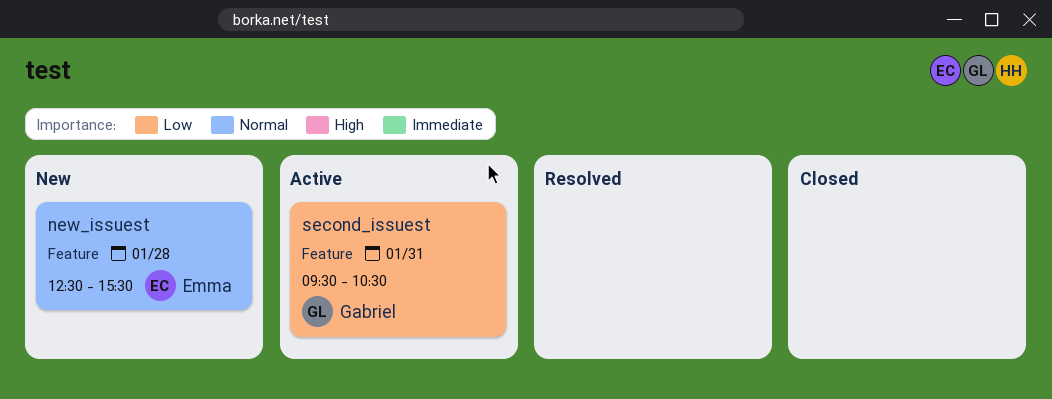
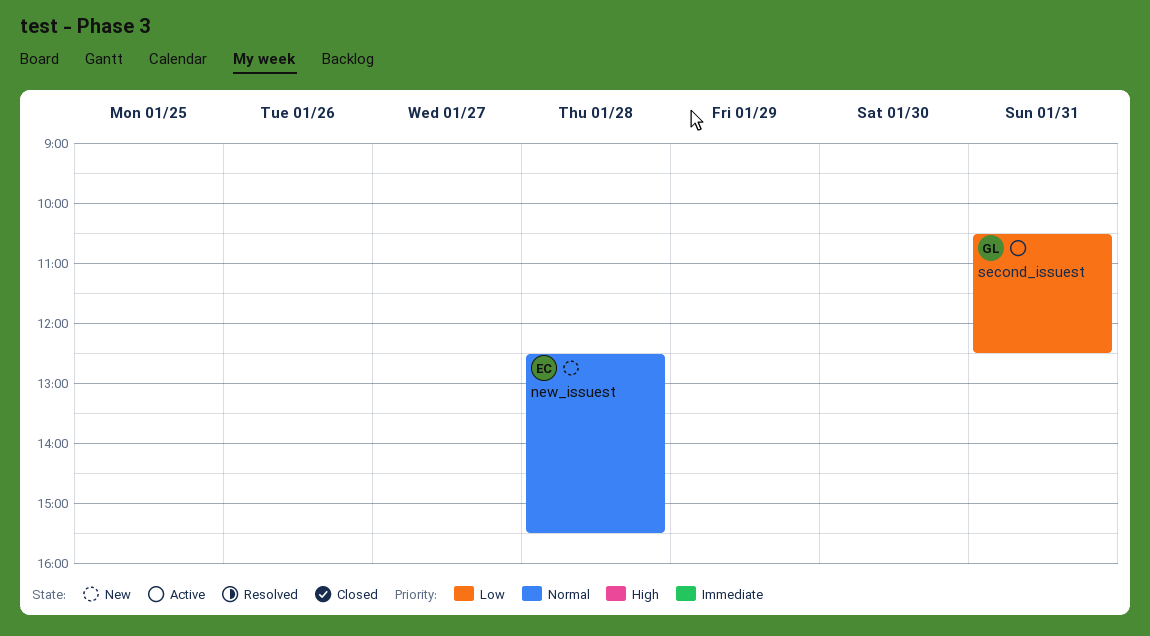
second_issuest, begins: 09:30 -> 10:30
second_issuest, ends: 10:30 -> 12:30

